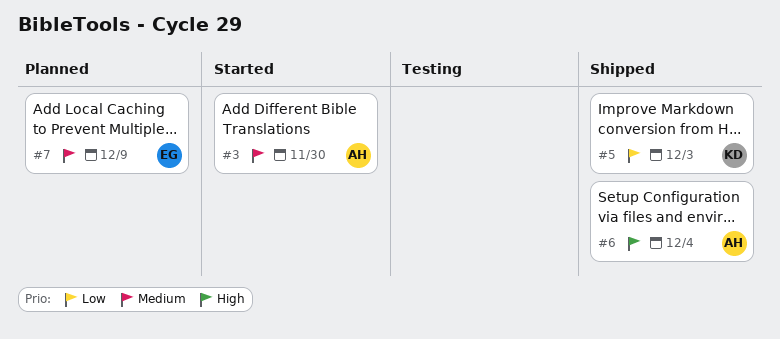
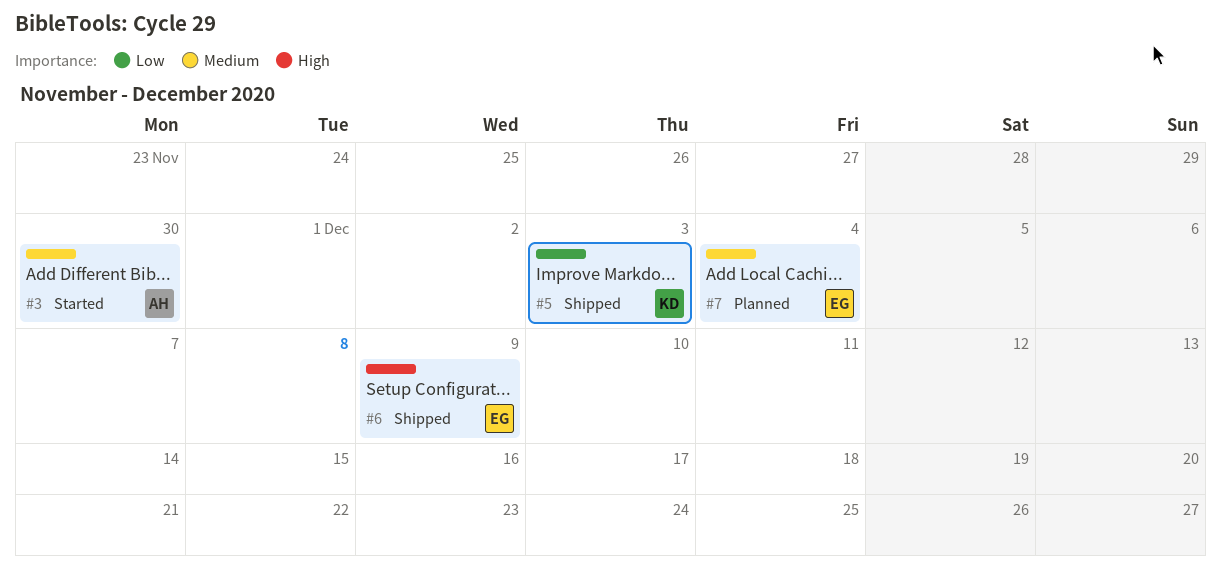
#6, owner: AH -> EG
#6, due: Dec 4 -> Dec 9
#7, due: Dec 9 -> Dec 4

